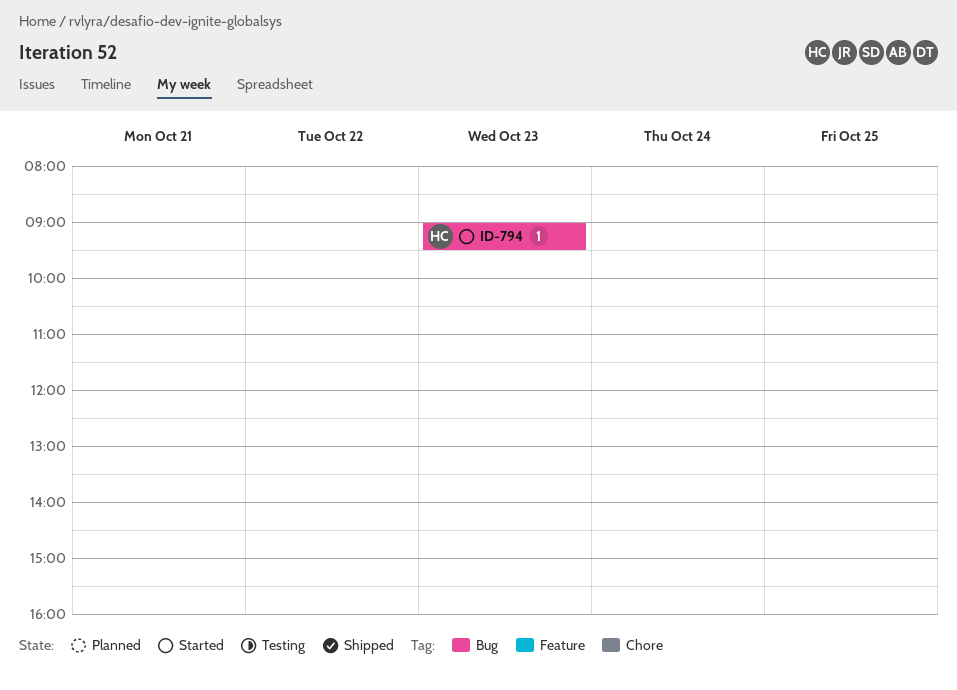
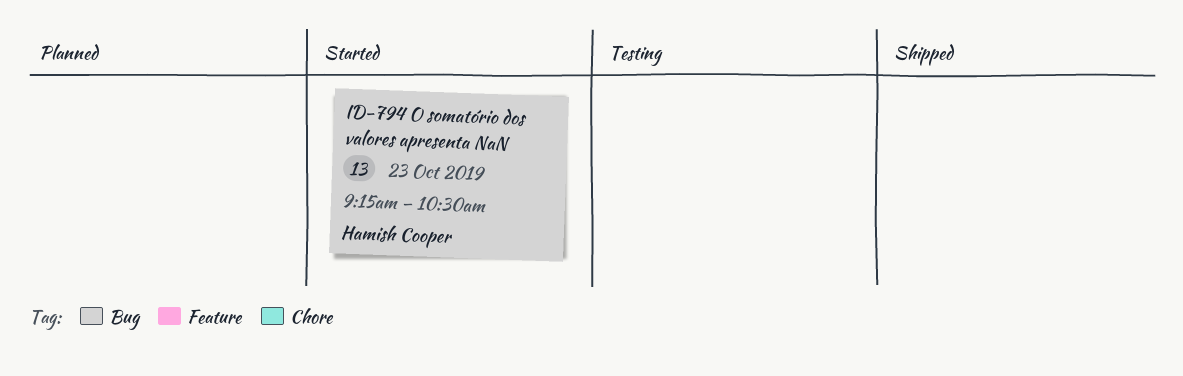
ID-794, estimate: 1 -> 13
ID-794, begins: 09:00 -> 09:15
ID-794, ends: 09:30 -> 10:30

